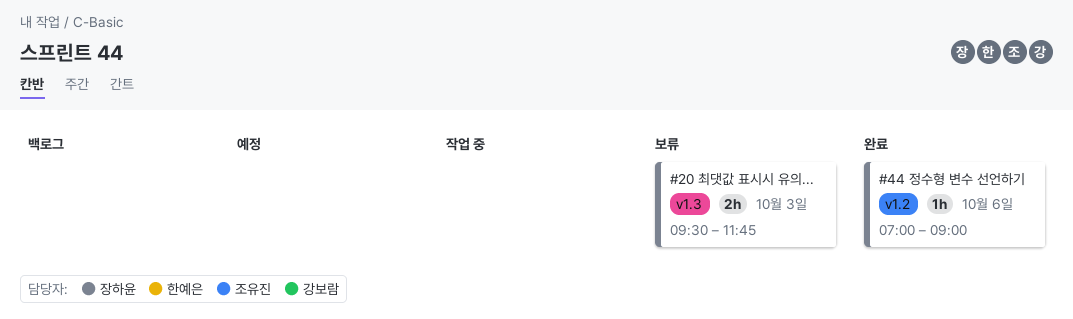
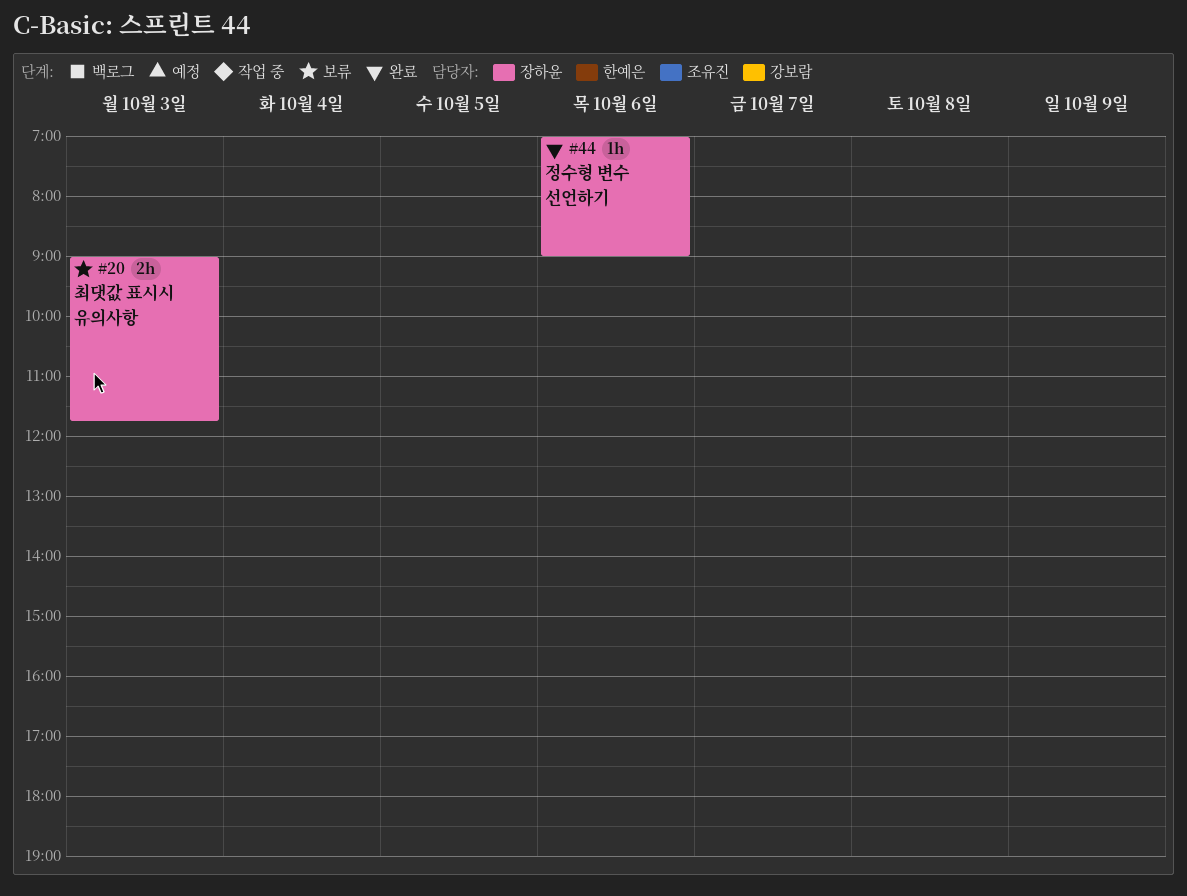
#20, begins: 09:30 -> 09:00

